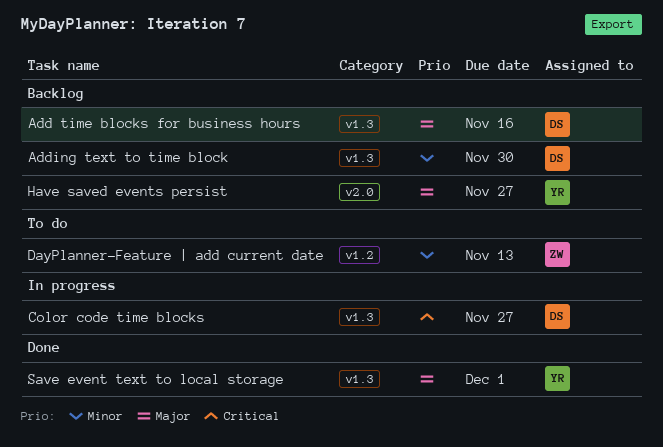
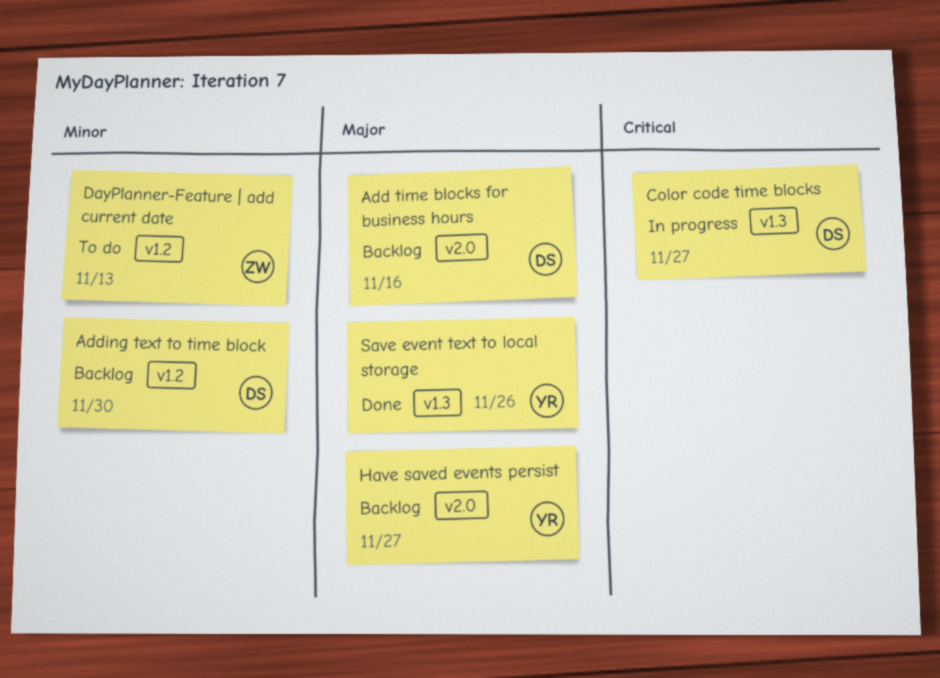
Add time blocks for business hours, label: v1.3 -> v2.0
Adding text to time block, label: v1.3 -> v1.2
Save event text to local storage, due: Dec 1 -> Nov 26

